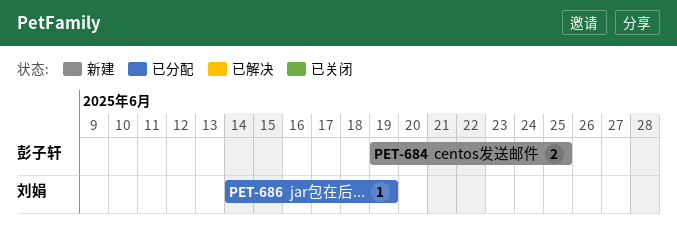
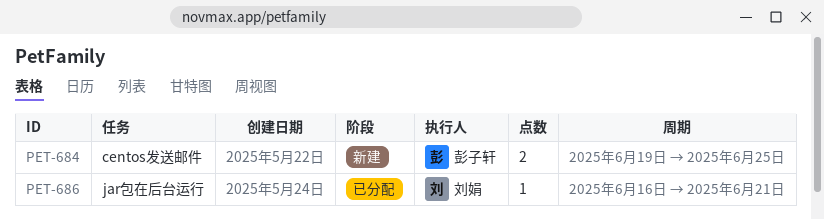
PET-686, start: Jun 14 -> Jun 16
PET-686, due: Jun 19 -> Jun 21

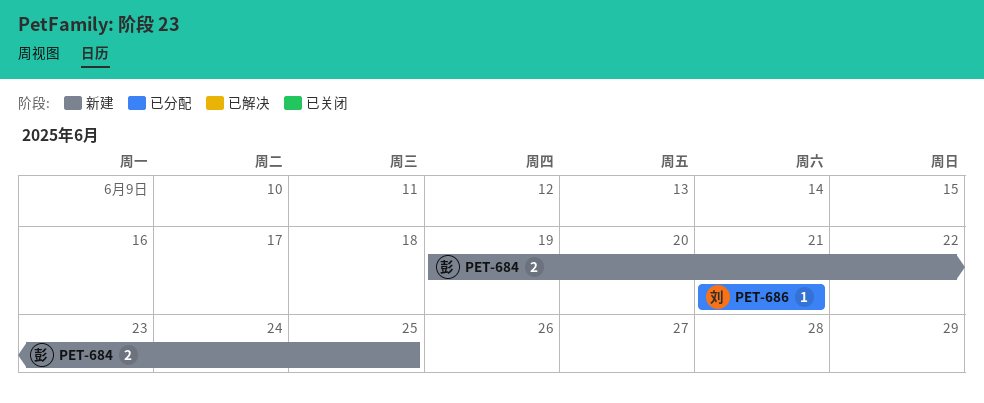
PET-686, start: Jun 16 -> Jun 21

